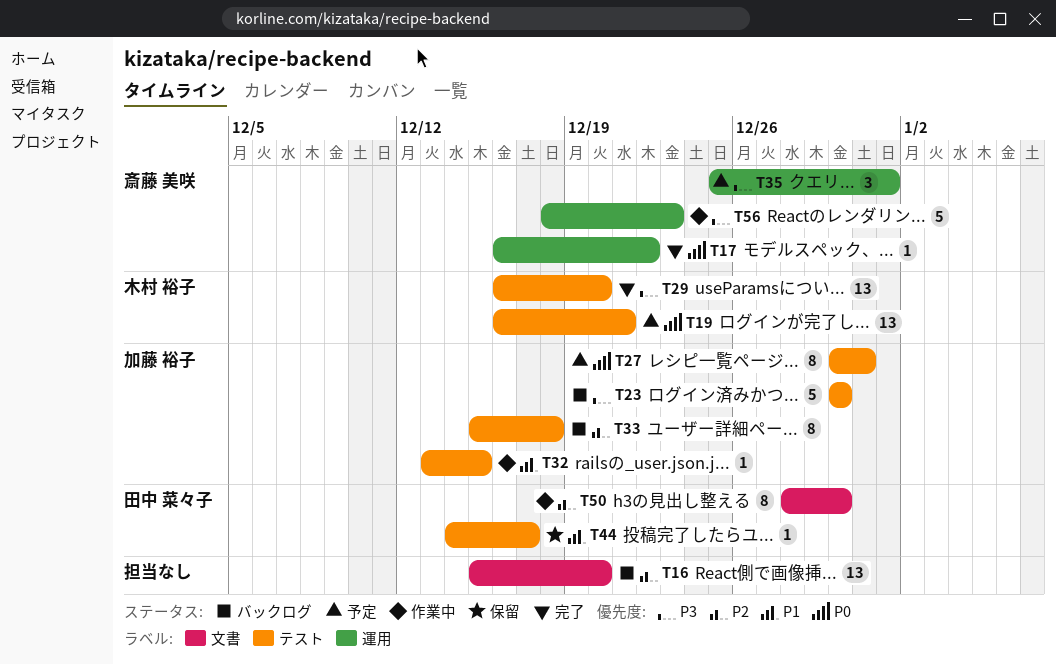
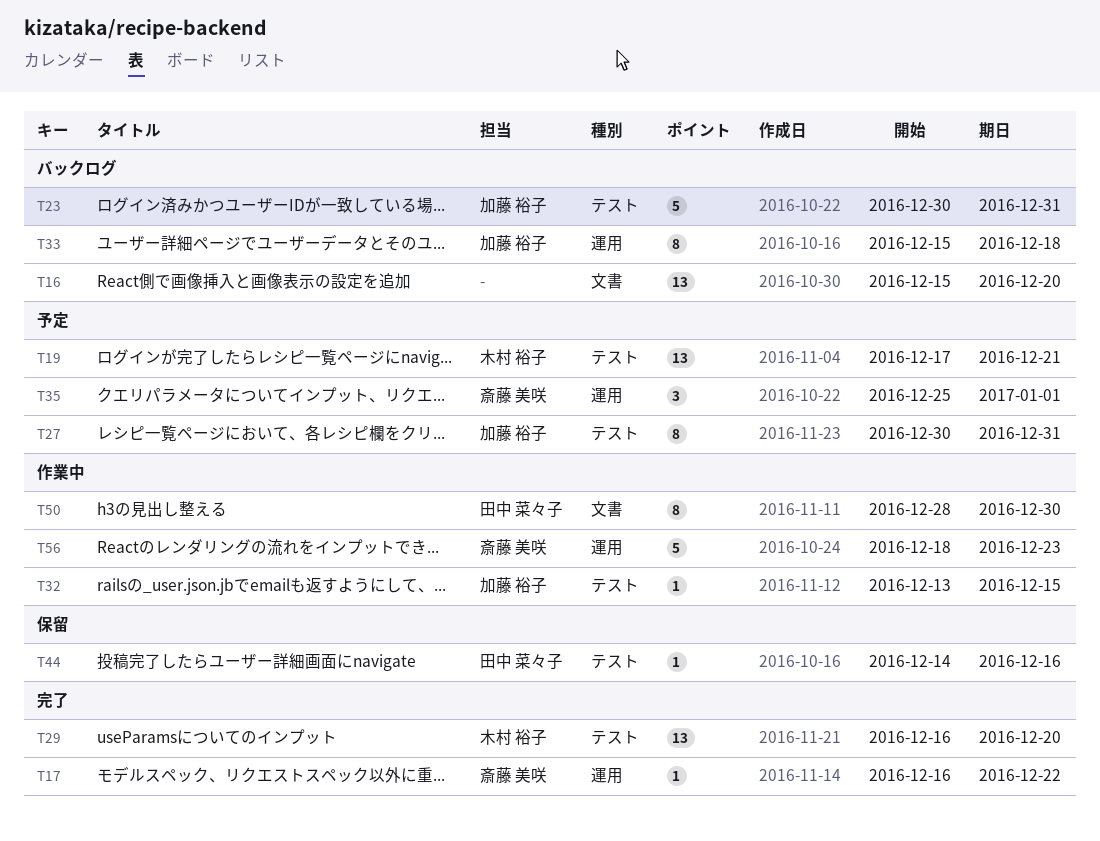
T19, start: Dec 16 -> Dec 17
T23, due: Dec 30 -> Dec 31
T33, label: テスト -> 運用
T44, due: Dec 17 -> Dec 16

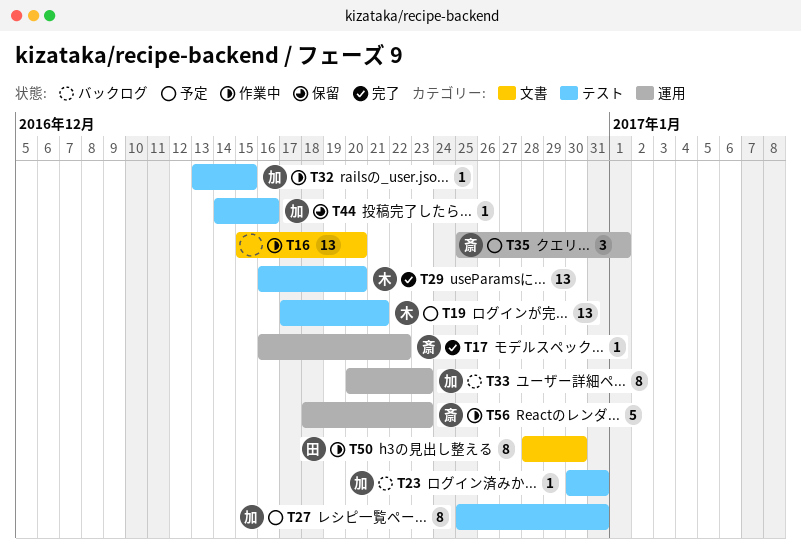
T16, status: バックログ -> 作業中
T23, estimate: 5 -> 1
T27, start: Dec 30 -> Dec 25
T33, start: Dec 15 -> Dec 20
T33, due: Dec 18 -> Dec 23
T44, owner: 田中 菜々子 -> 加藤 裕子

